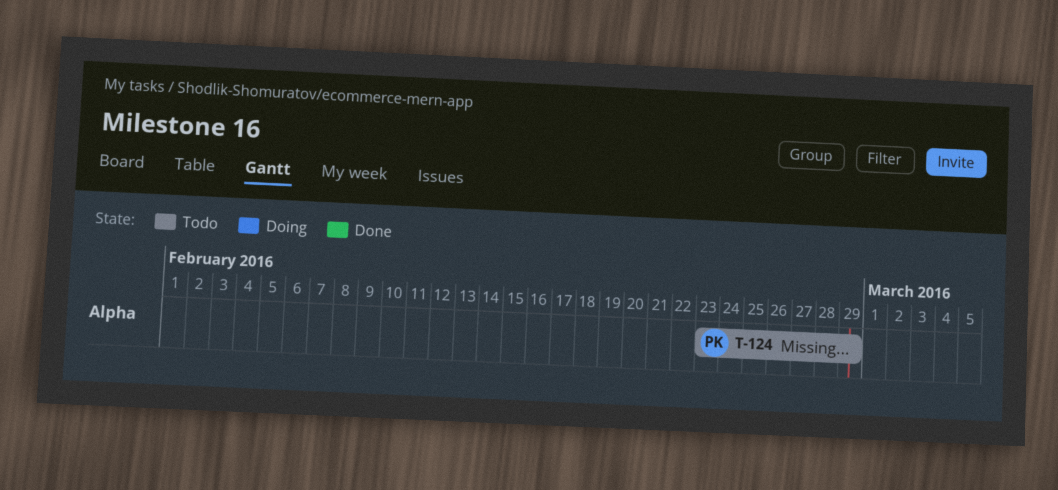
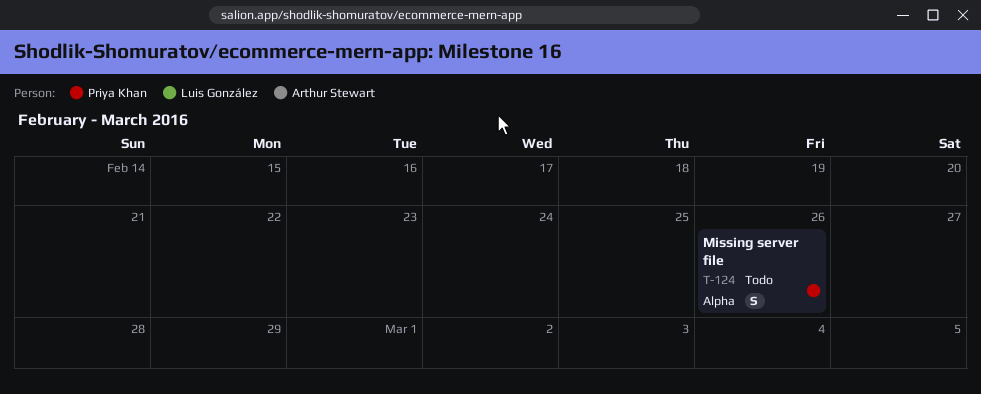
T-124, due: Feb 29 -> Feb 26

